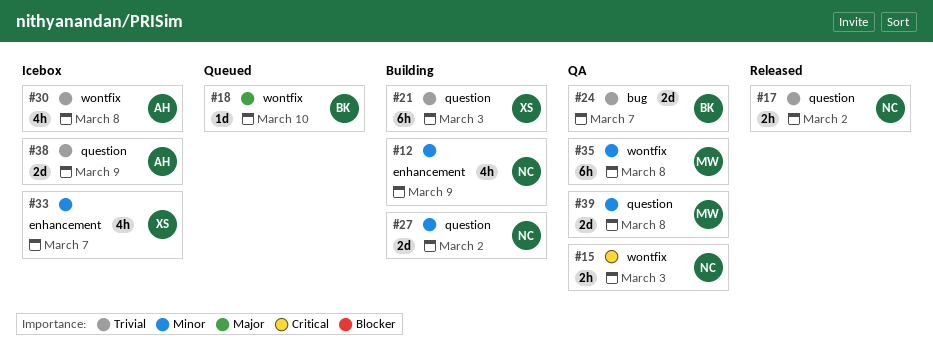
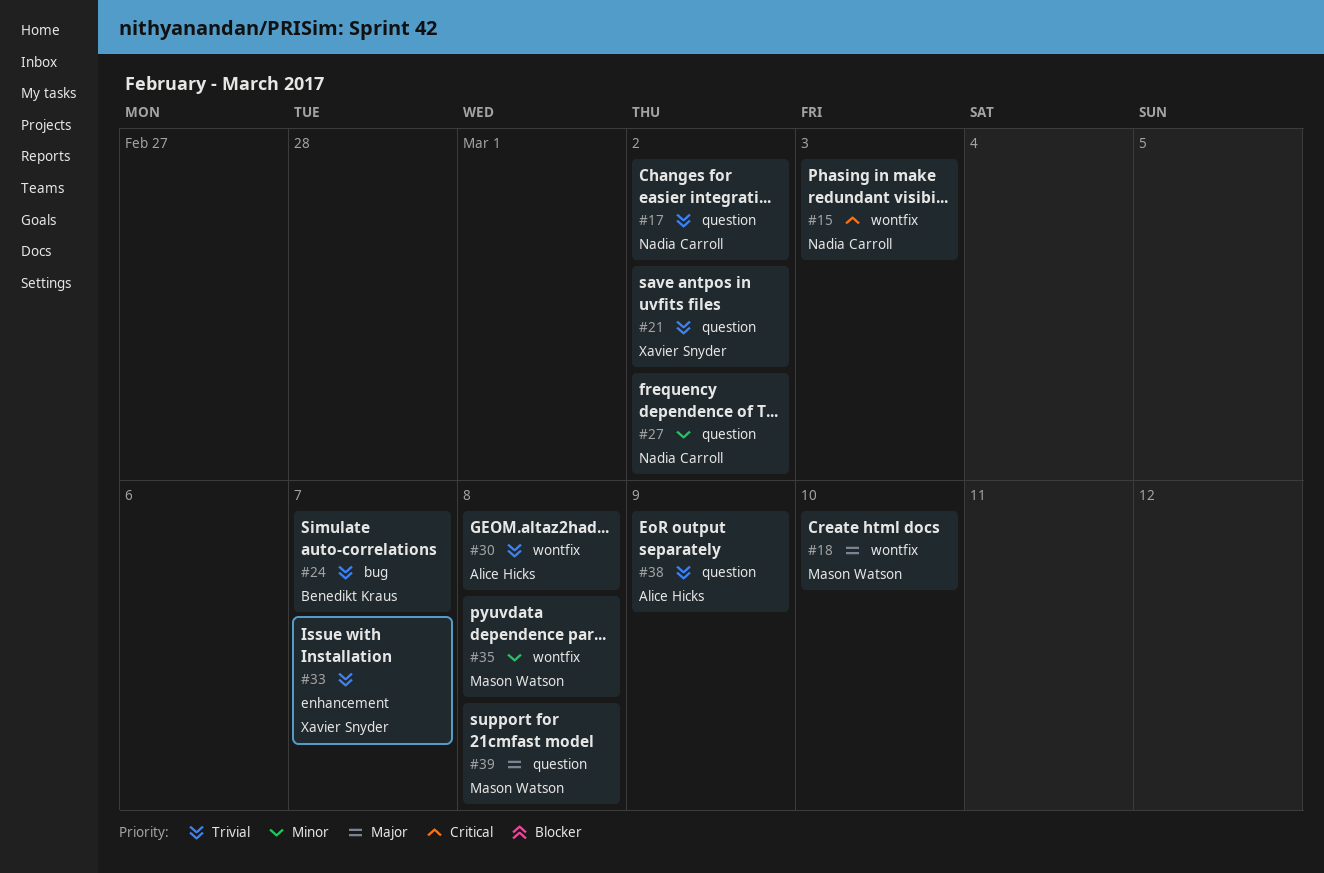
#12: present -> none
#18, owner: Benedikt Kraus -> Mason Watson
#21, due: Mar 3 -> Mar 2
#33, priority: Minor -> Trivial
#39, priority: Minor -> Major

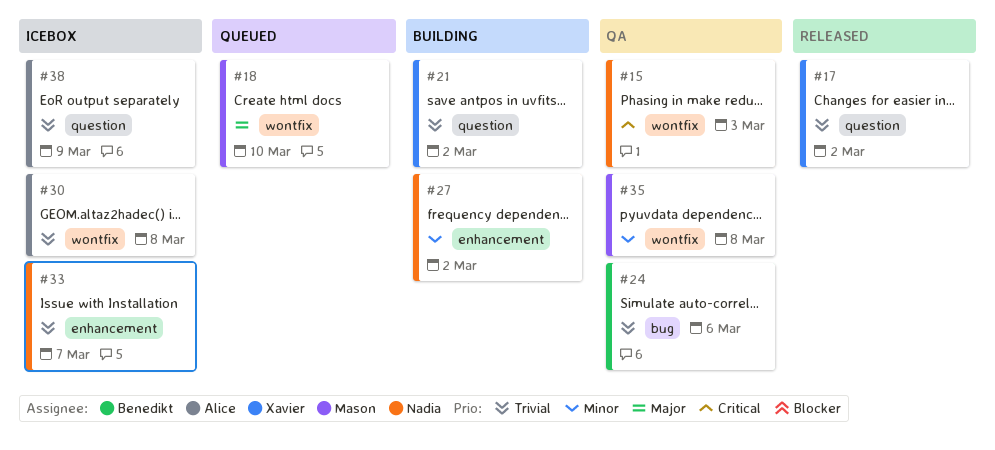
#17, owner: Nadia Carroll -> Xavier Snyder
#24, due: Mar 7 -> Mar 6
#27, label: question -> enhancement
#33, owner: Xavier Snyder -> Nadia Carroll
#39: present -> none

